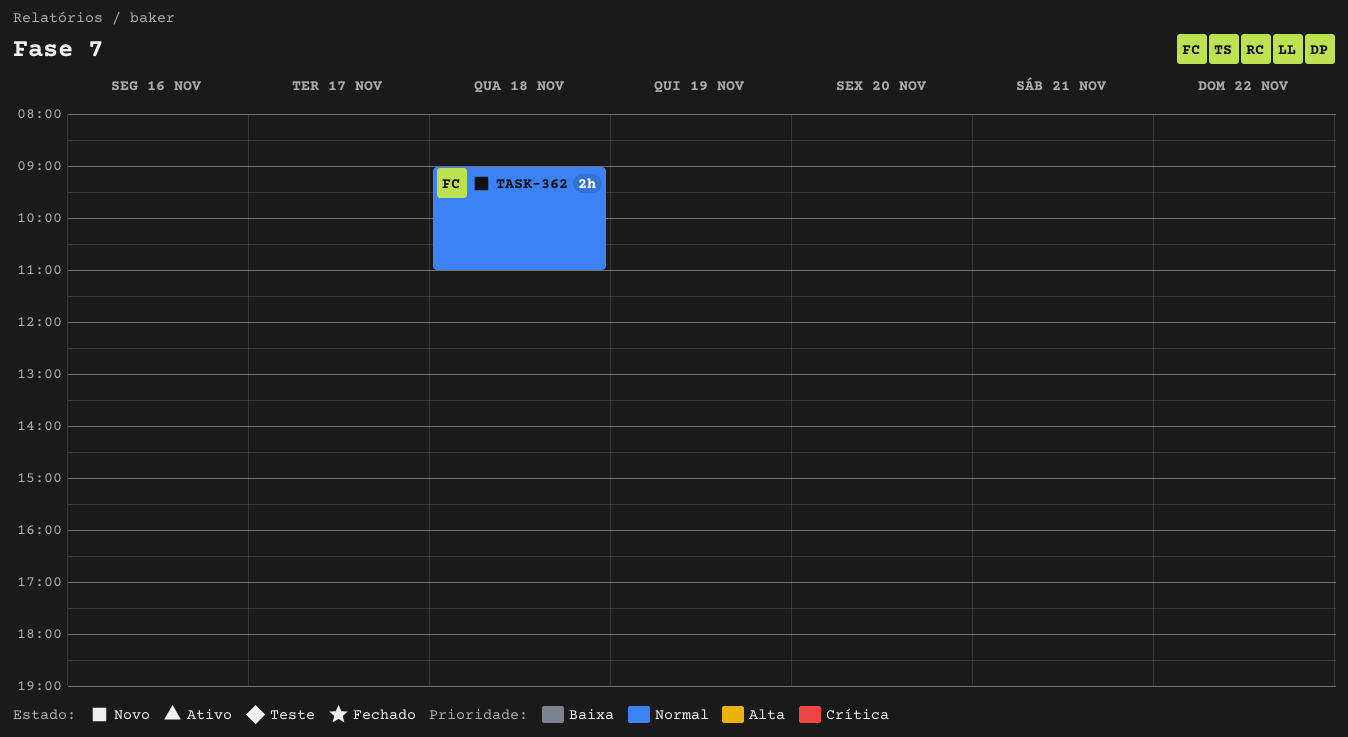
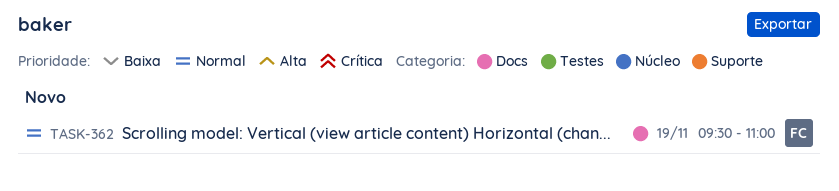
TASK-362, day: Nov 18 -> Nov 19
TASK-362, begins: 09:00 -> 09:30

